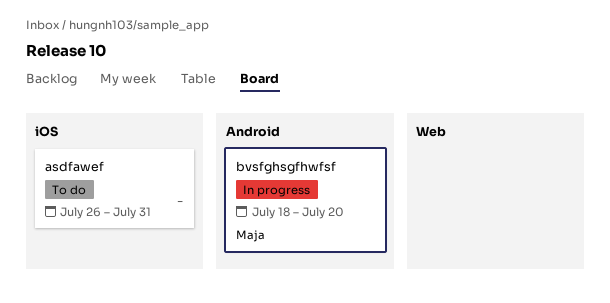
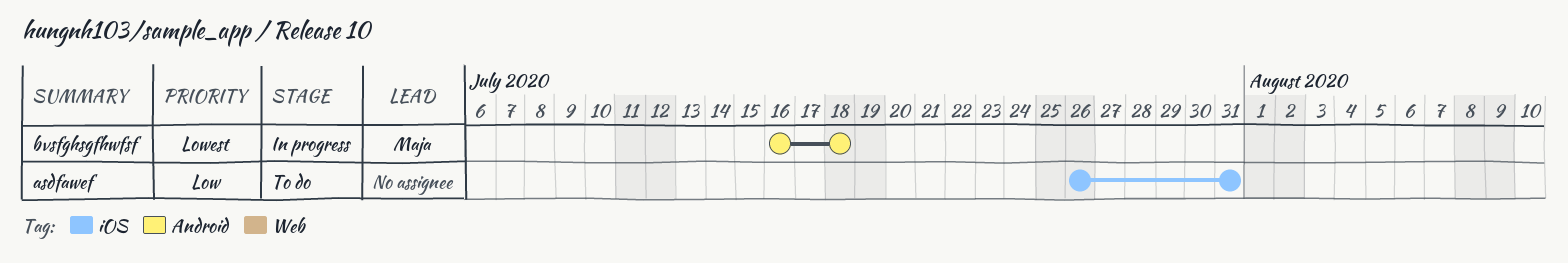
bvsfghsgfhwfsf, start: Jul 18 -> Jul 16
bvsfghsgfhwfsf, due: Jul 20 -> Jul 18

